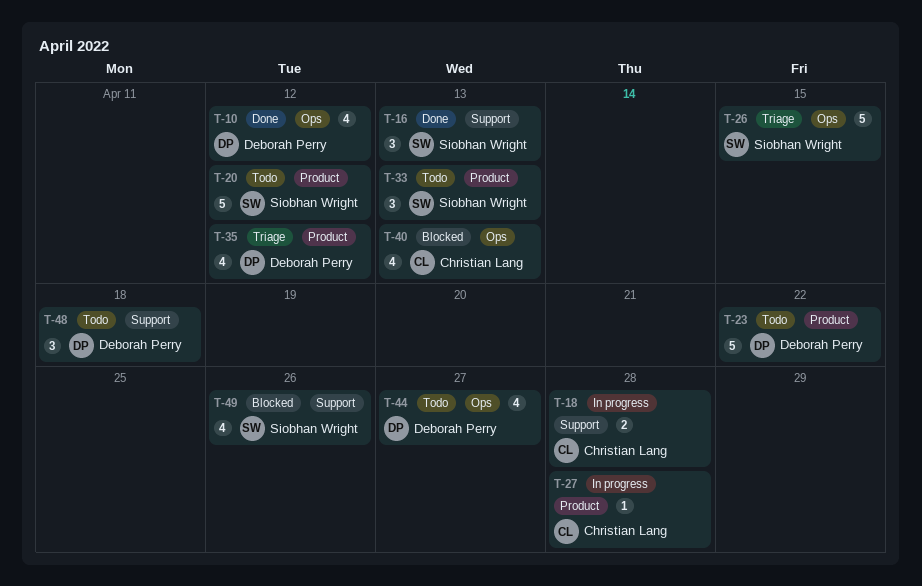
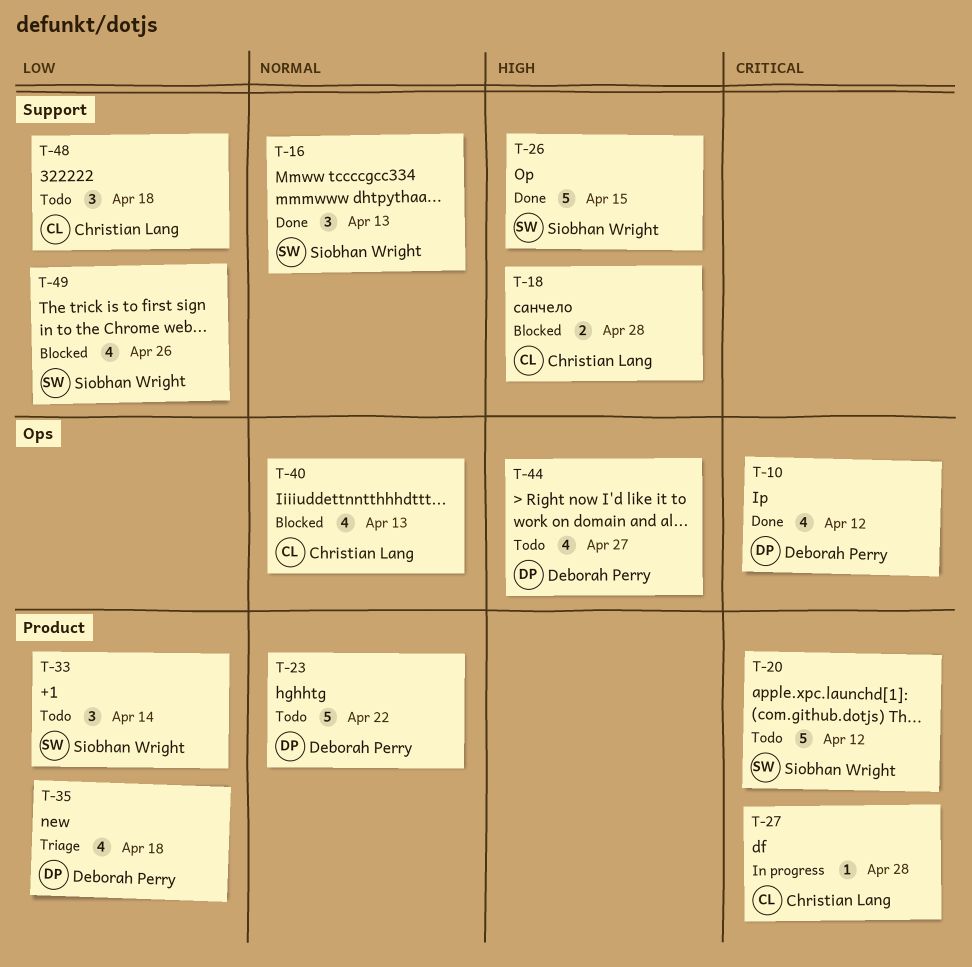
T-18, status: In progress -> Blocked
T-26, status: Triage -> Done
T-26, label: Ops -> Support
T-33, due: Apr 13 -> Apr 14
T-35, due: Apr 12 -> Apr 18
T-48, owner: Deborah Perry -> Christian Lang

